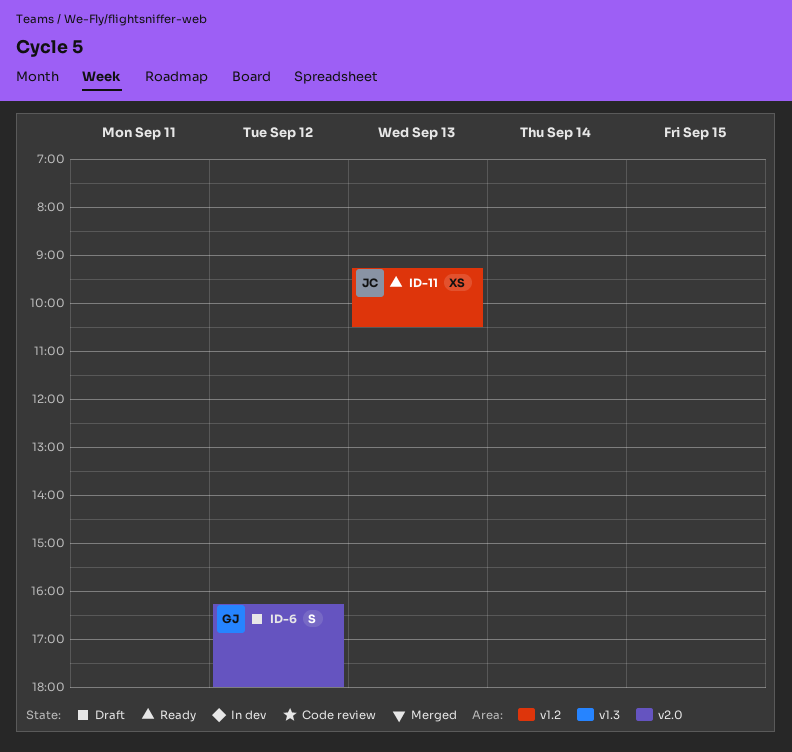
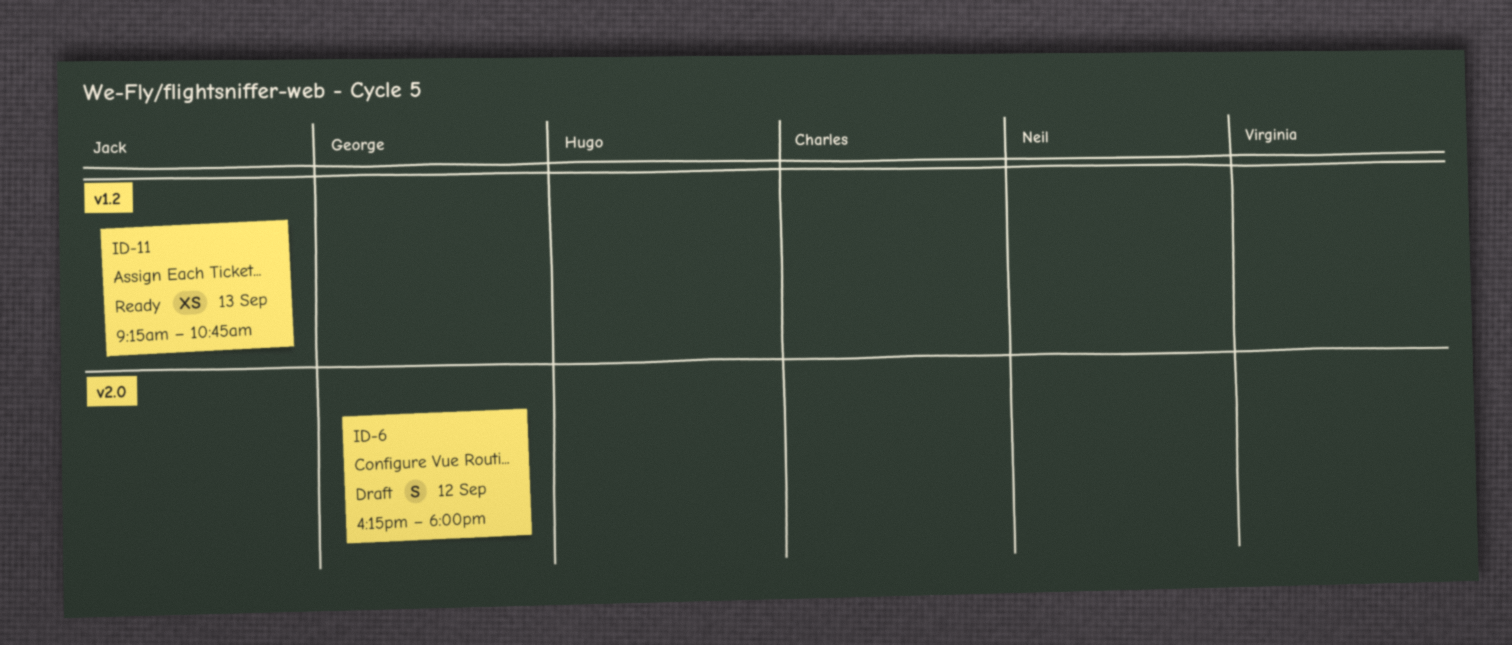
ID-11, ends: 10:30 -> 10:45

